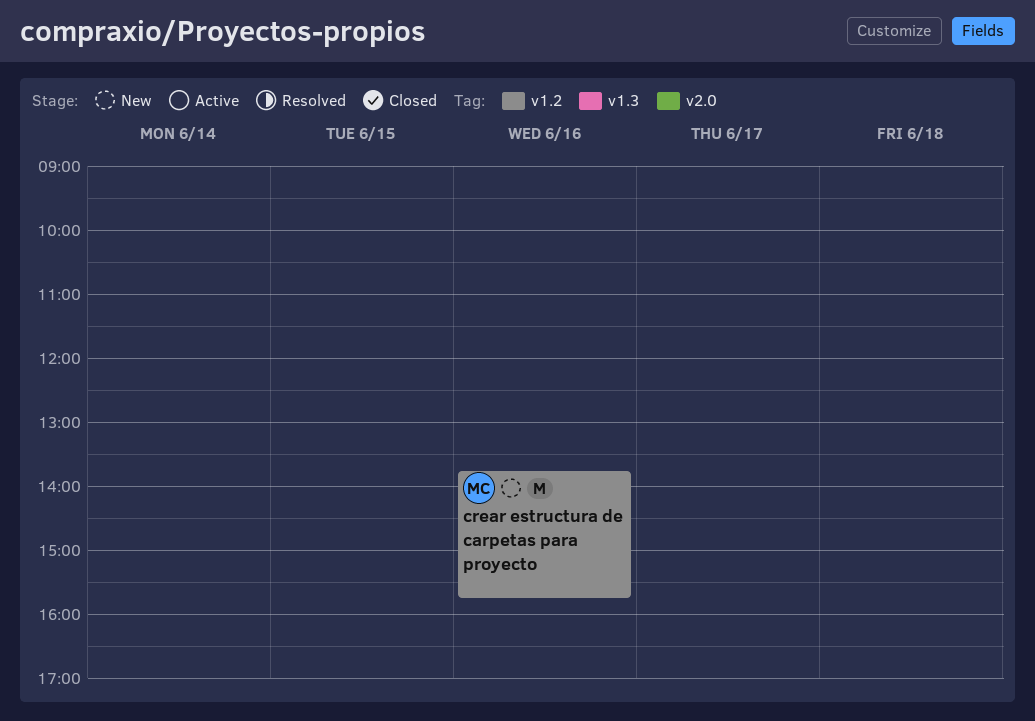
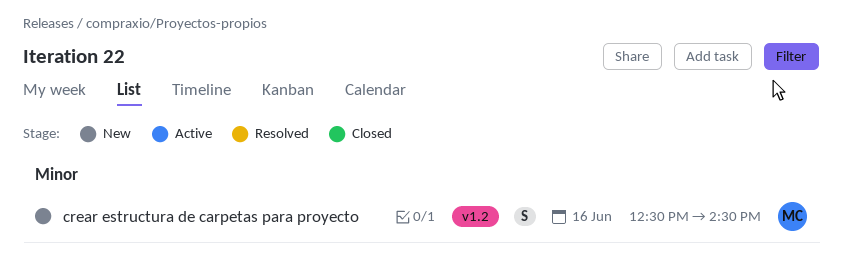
crear estructura de carpetas para proyecto, estimate: M -> S
crear estructura de carpetas para proyecto, begins: 13:45 -> 12:30
crear estructura de carpetas para proyecto, ends: 15:45 -> 14:30

